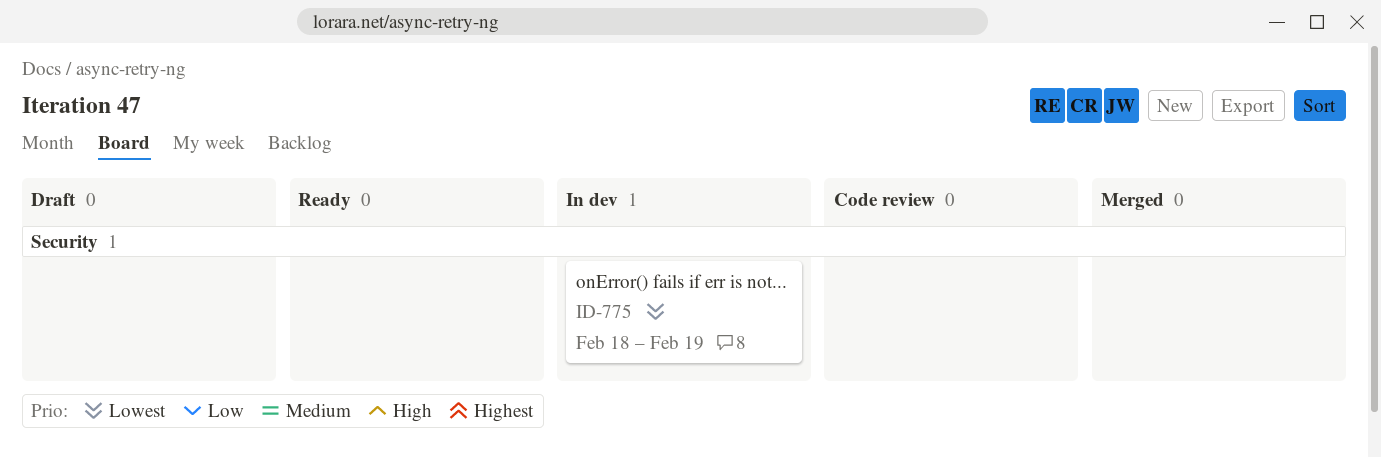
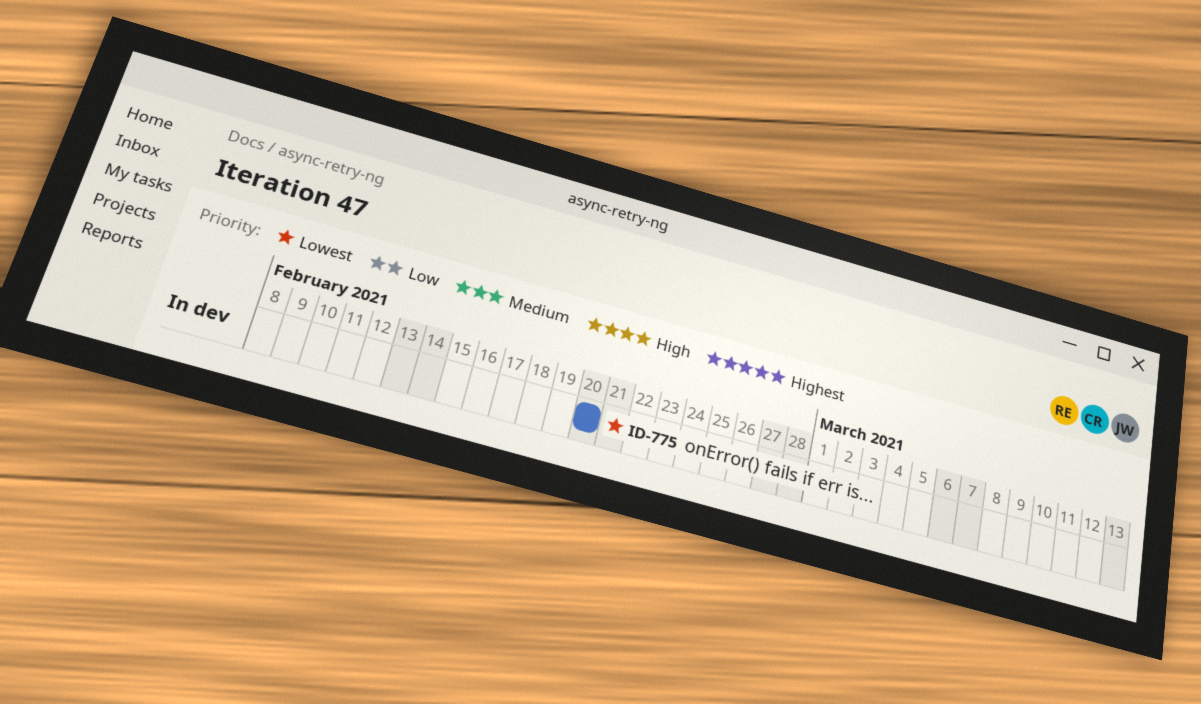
ID-775, start: Feb 18 -> Feb 20
ID-775, due: Feb 19 -> Feb 20

